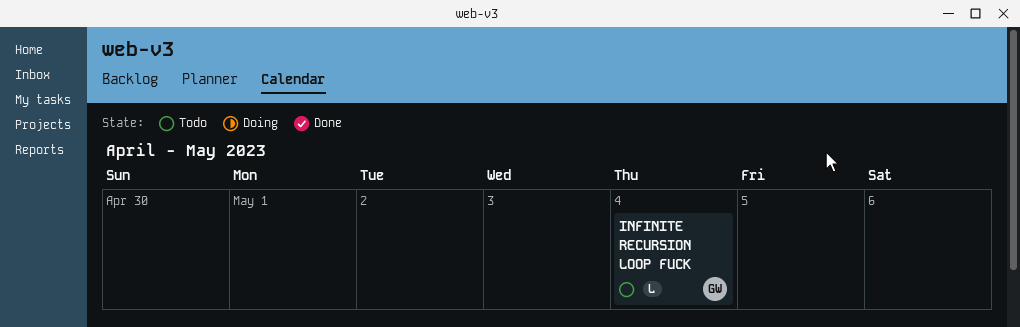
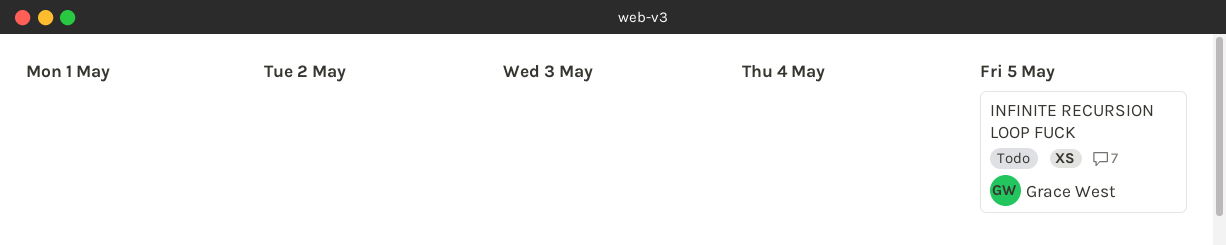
INFINITE RECURSION LOOP FUCK, estimate: L -> XS
INFINITE RECURSION LOOP FUCK, due: May 4 -> May 5

